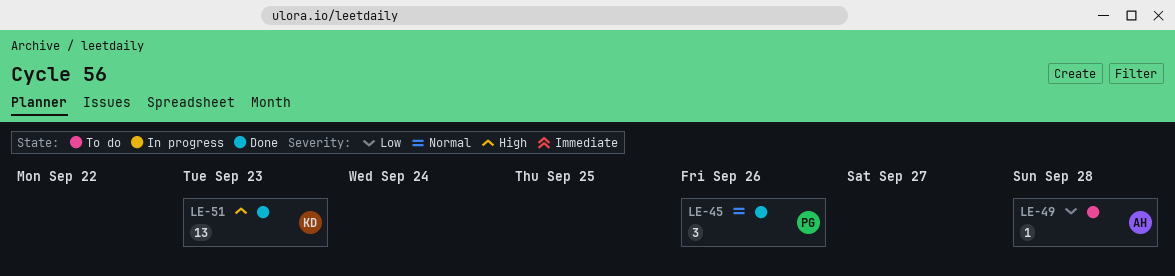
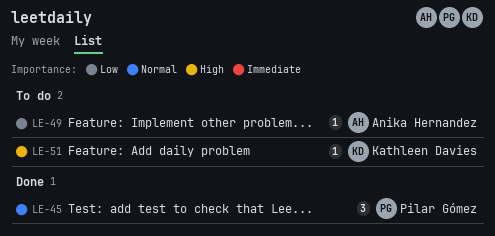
LE-51, status: Done -> To do
LE-51, estimate: 13 -> 1

